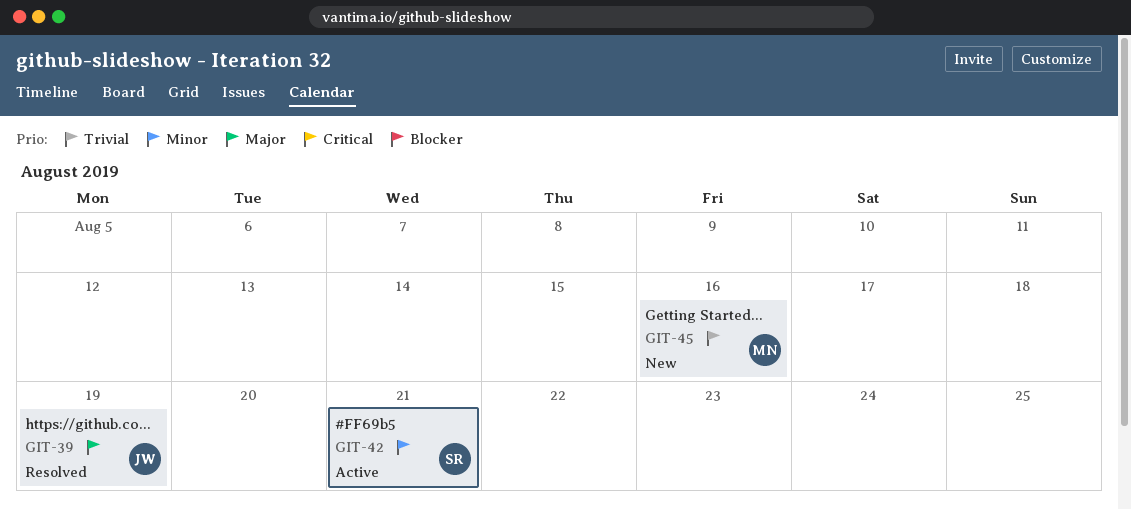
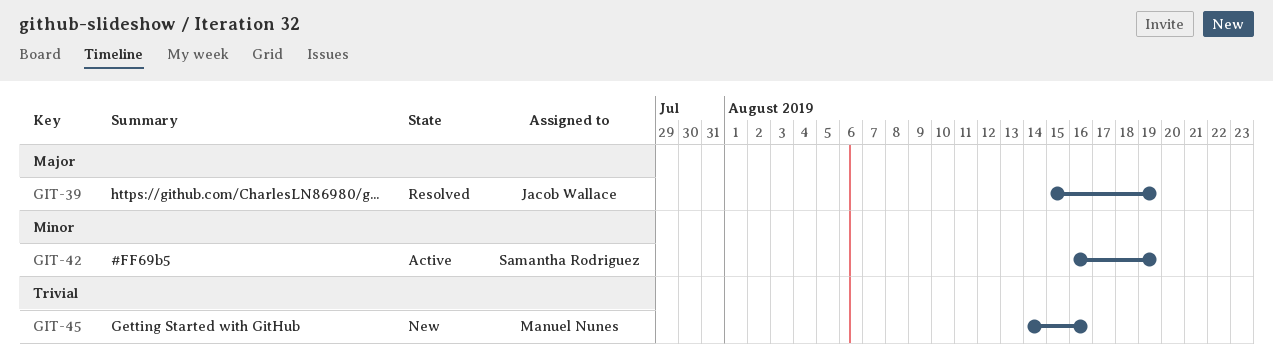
GIT-42, due: Aug 21 -> Aug 19

